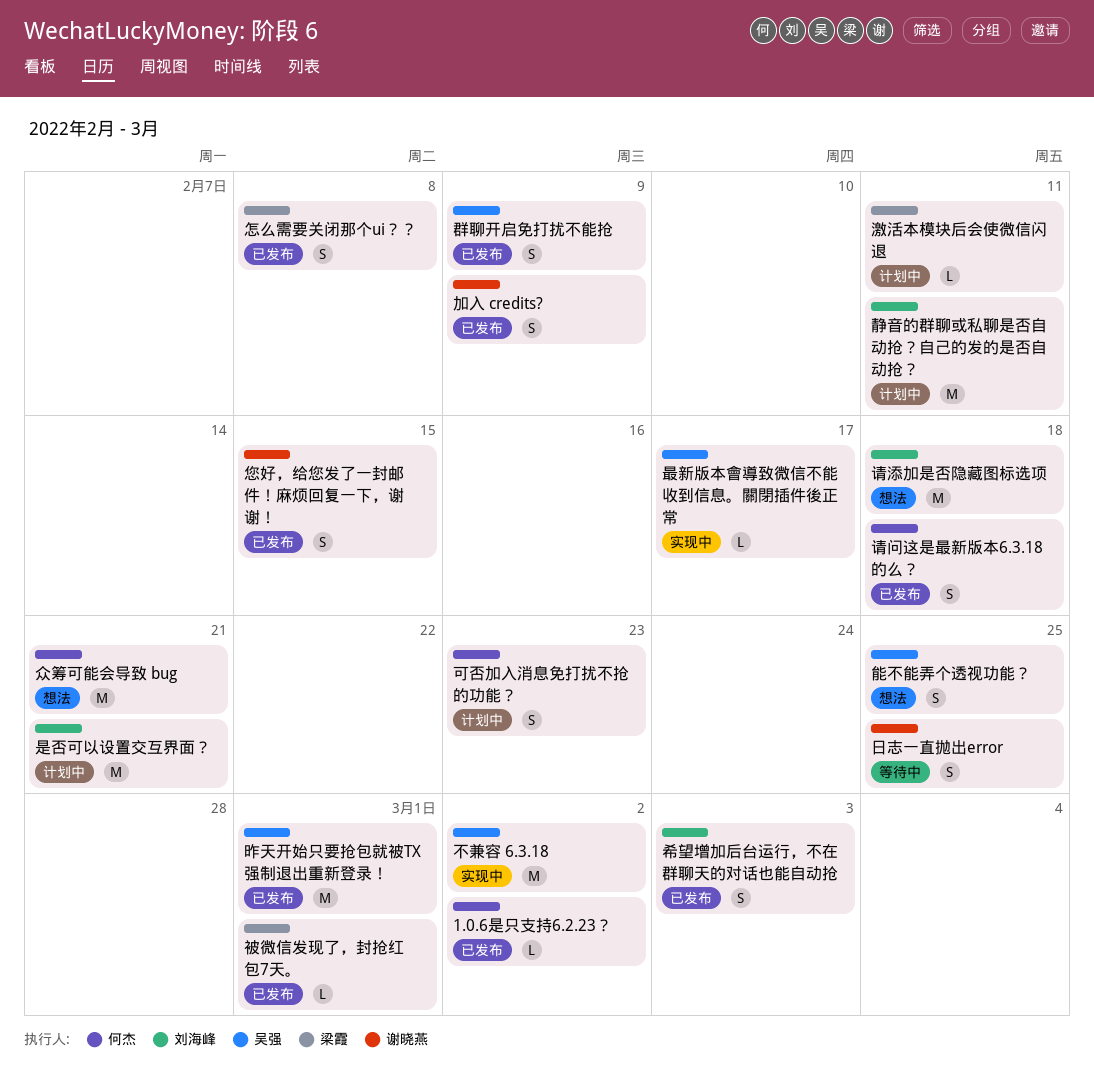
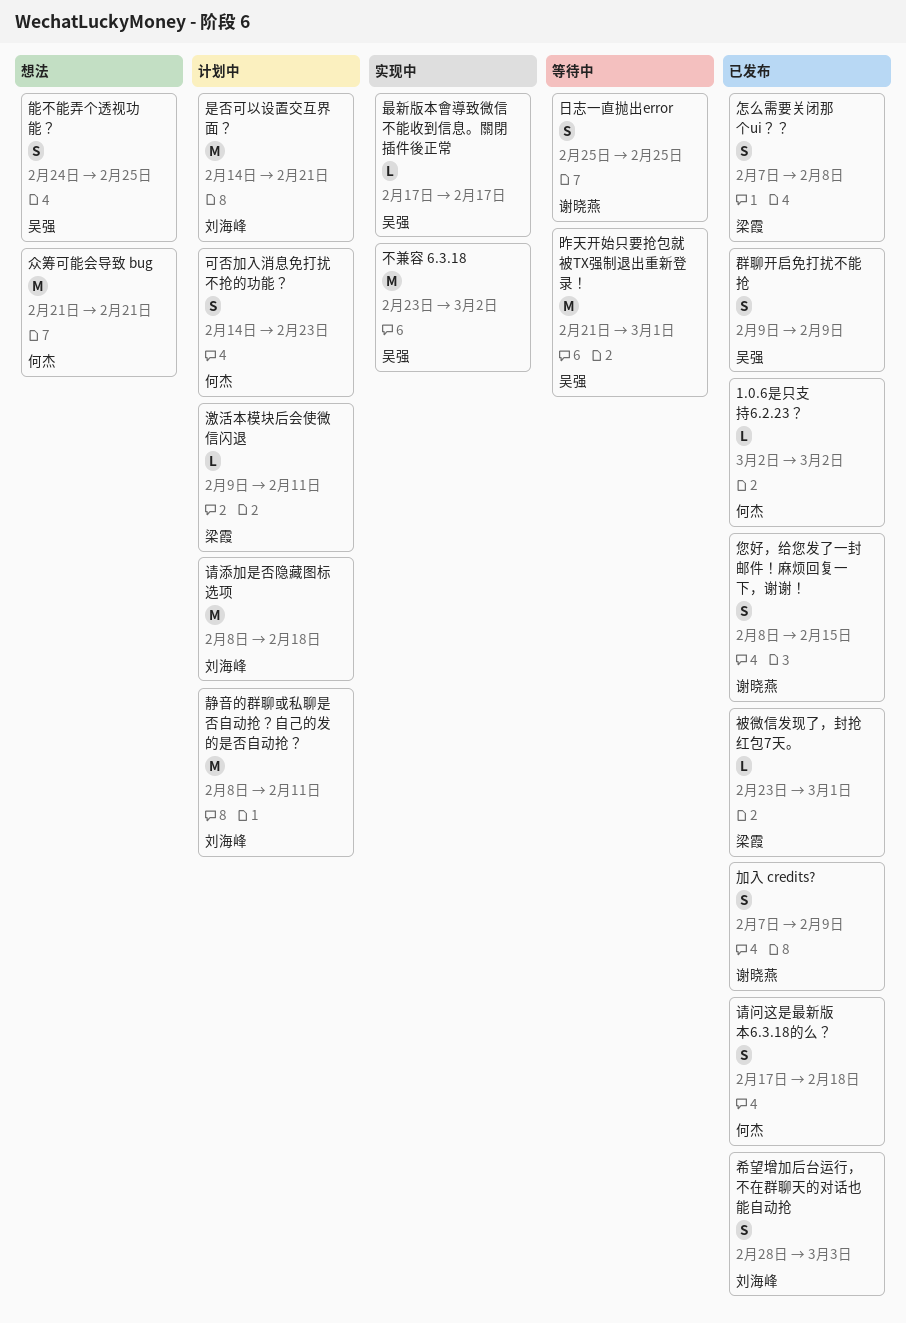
昨天开始只要抢包就被TX强制退出重新登录！, status: 已发布 -> 等待中
请添加是否隐藏图标选项, status: 想法 -> 计划中

